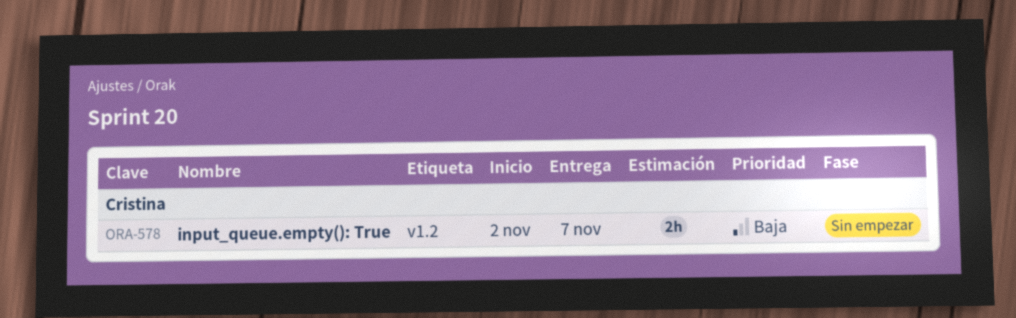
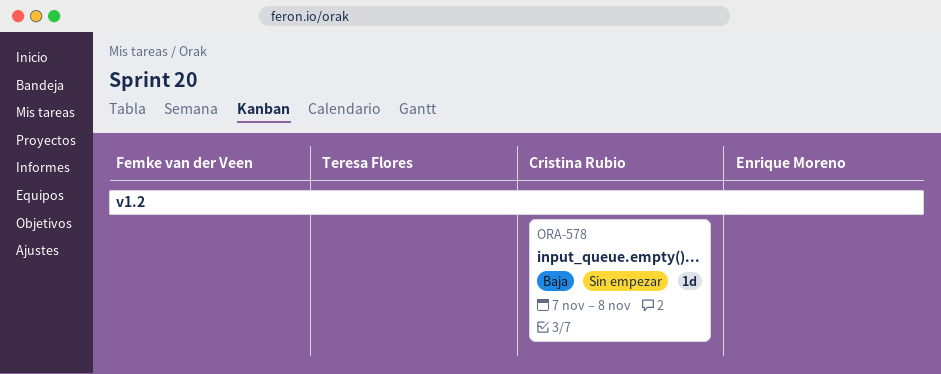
ORA-578, estimate: 2h -> 1d
ORA-578, start: Nov 2 -> Nov 7
ORA-578, due: Nov 7 -> Nov 8

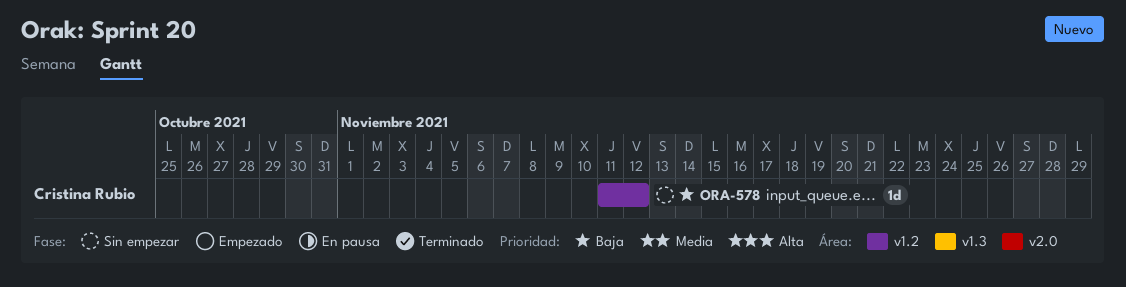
ORA-578, start: Nov 7 -> Nov 11
ORA-578, due: Nov 8 -> Nov 12

